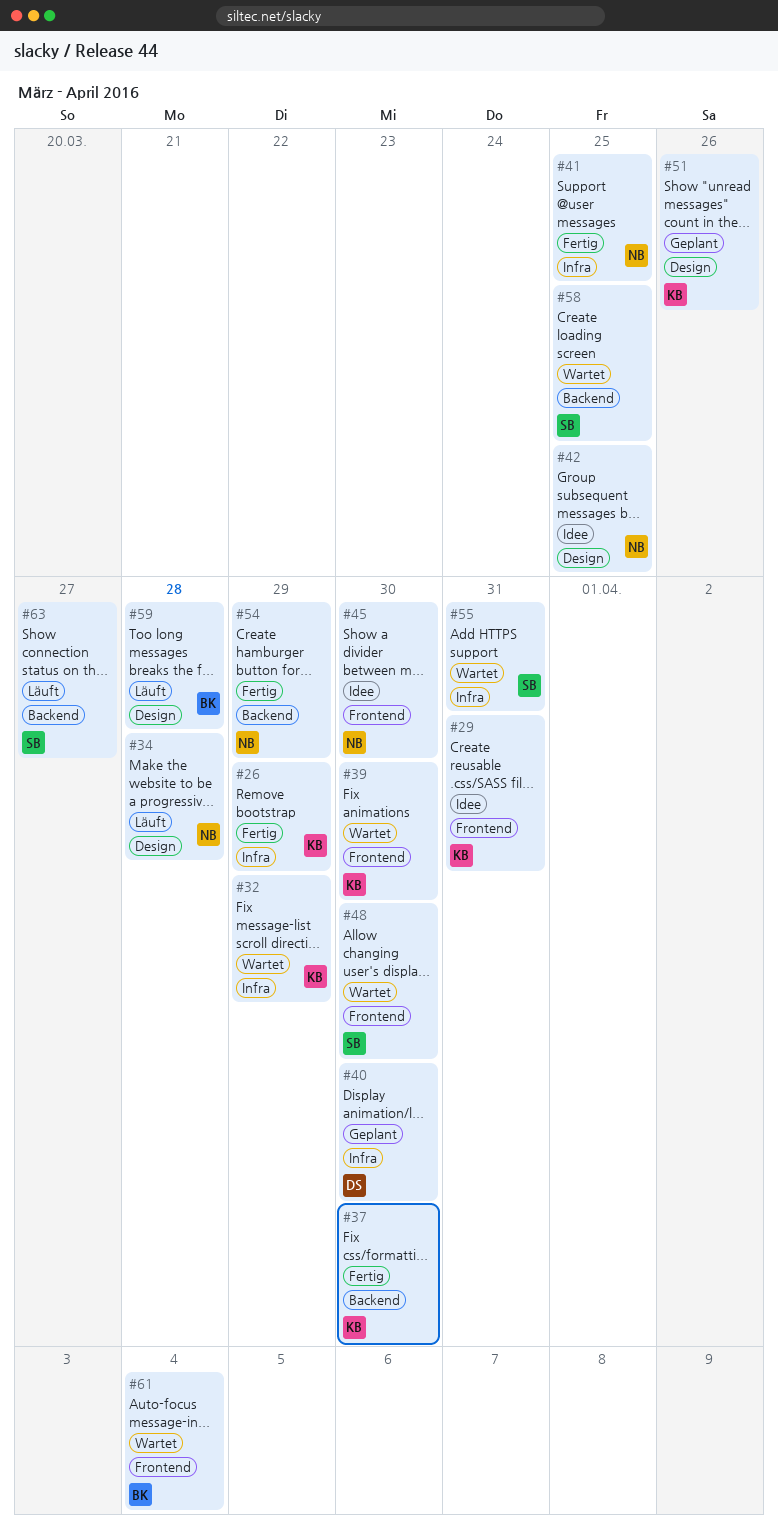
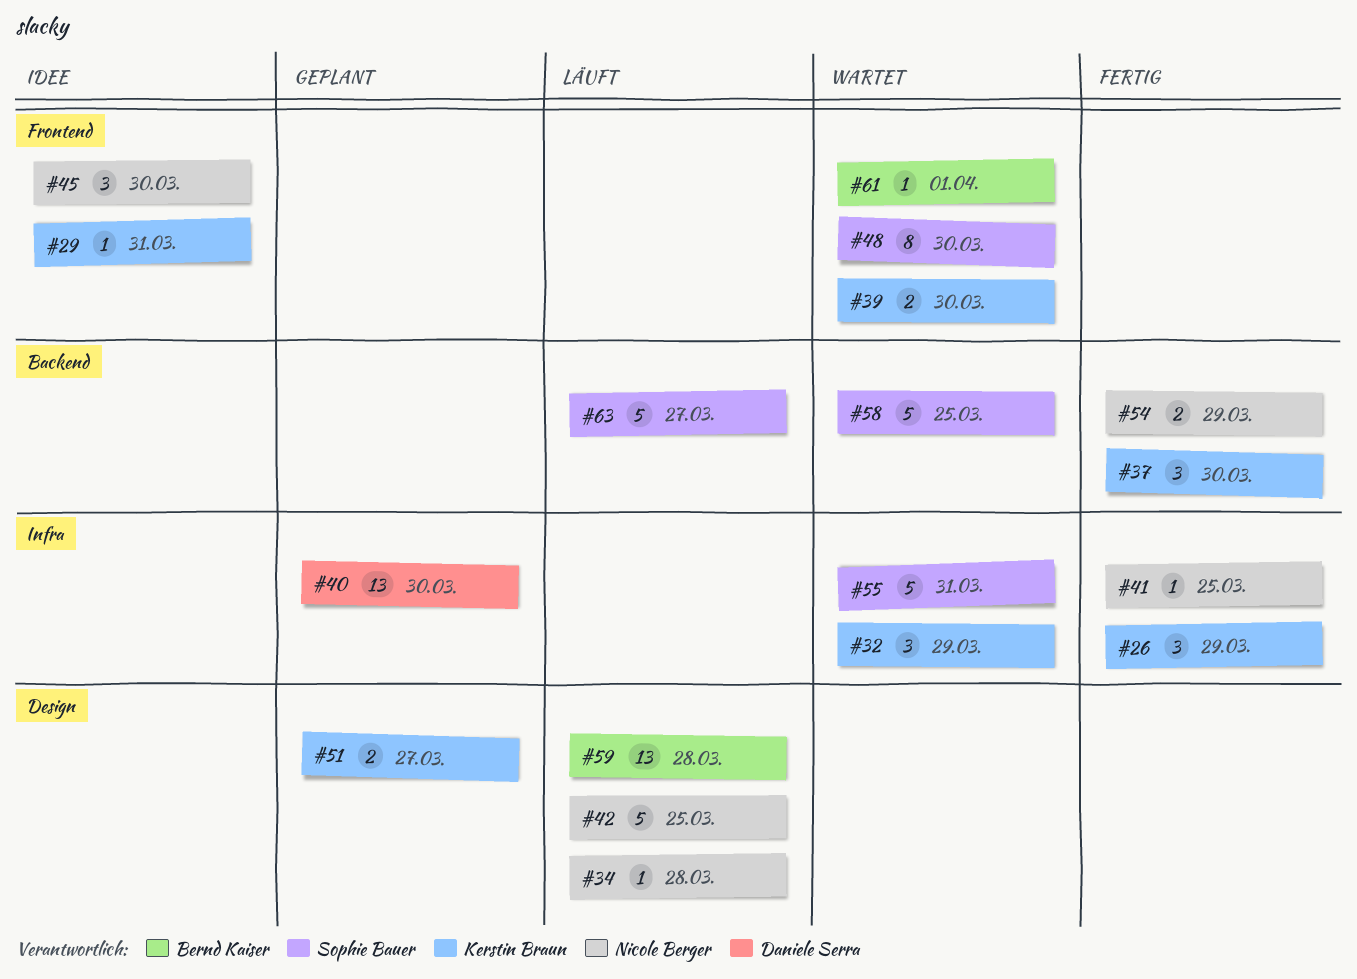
#42, status: Idee -> Läuft
#51, due: Mar 26 -> Mar 27
#61, due: Apr 4 -> Apr 1

